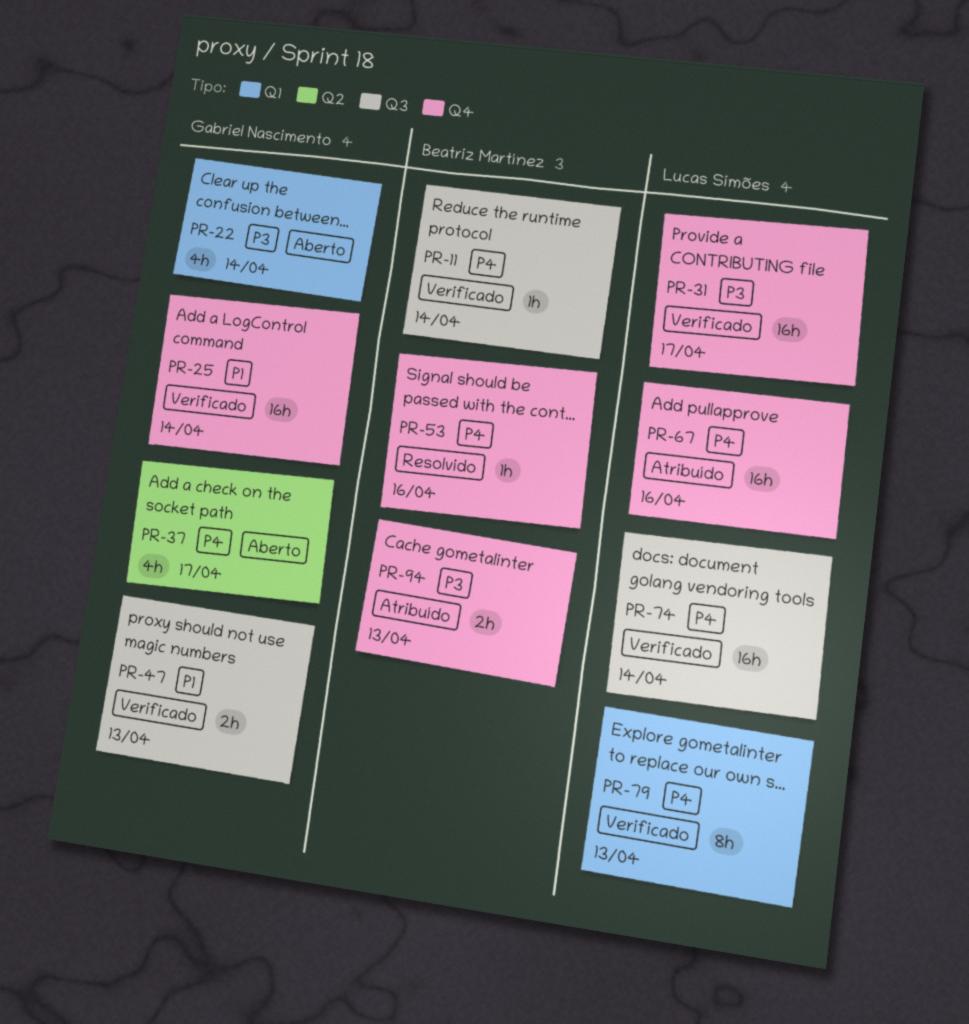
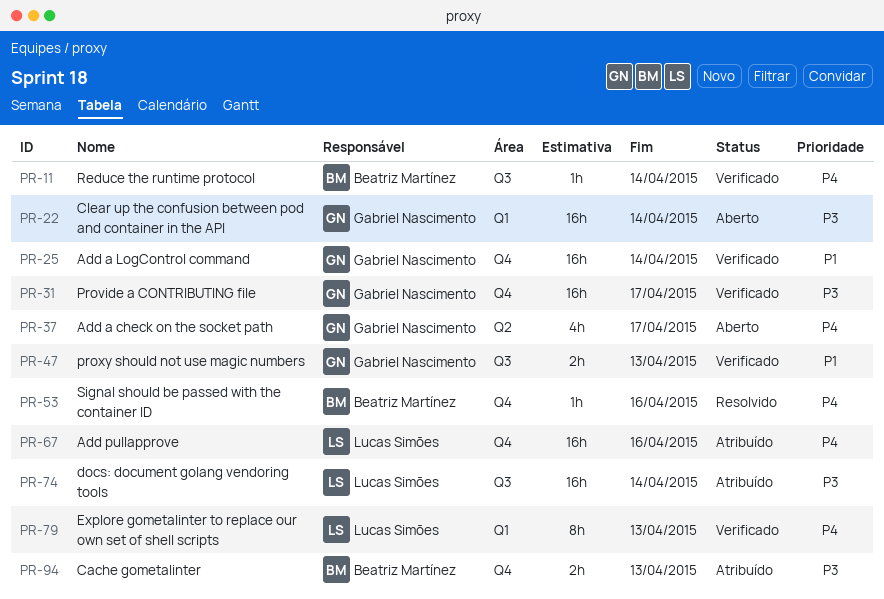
PR-22, estimate: 4h -> 16h
PR-31, owner: Lucas Simões -> Gabriel Nascimento
PR-74, status: Verificado -> Atribuído
PR-74, priority: P4 -> P3

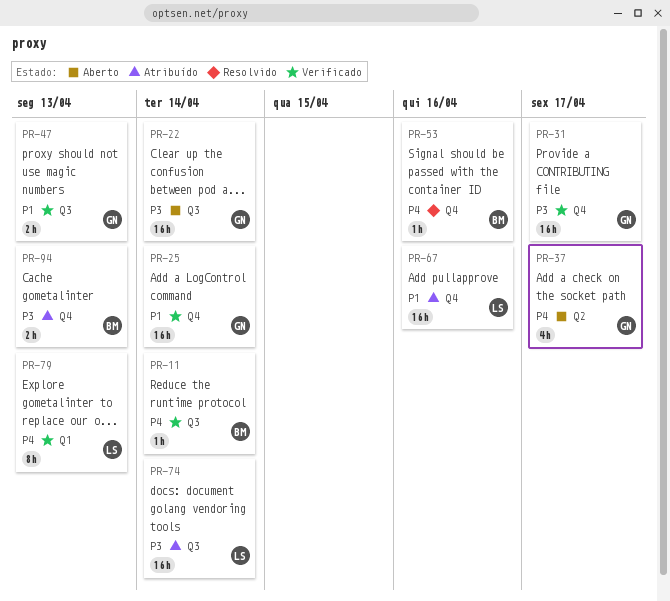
PR-22, label: Q1 -> Q3
PR-67, priority: P4 -> P1

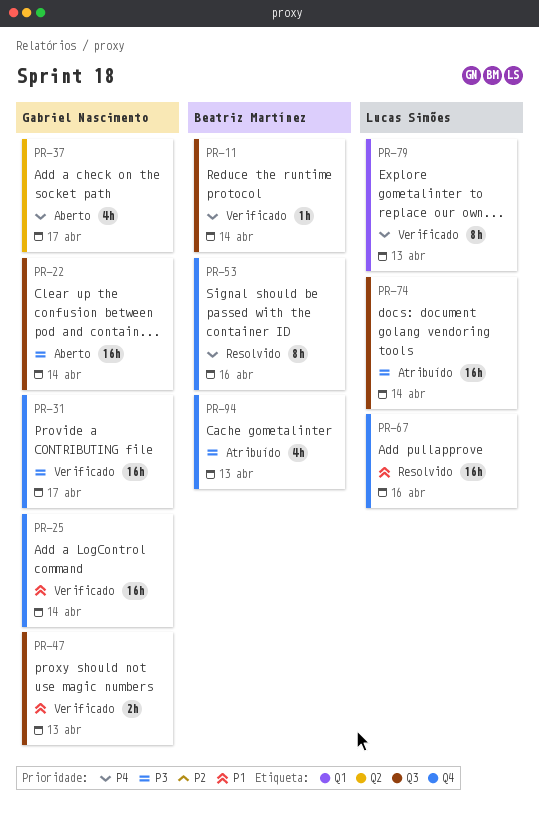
PR-53, estimate: 1h -> 8h
PR-67, status: Atribuído -> Resolvido
PR-94, estimate: 2h -> 4h

